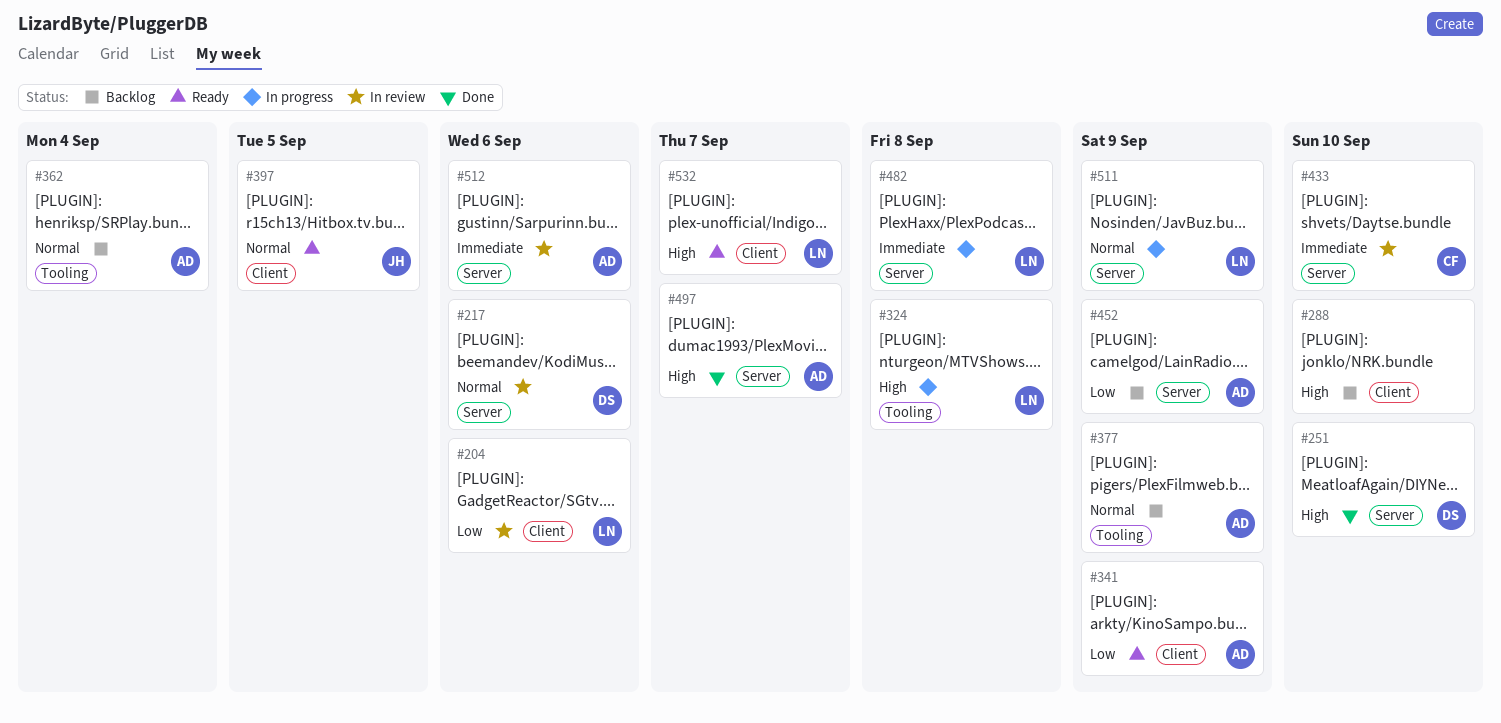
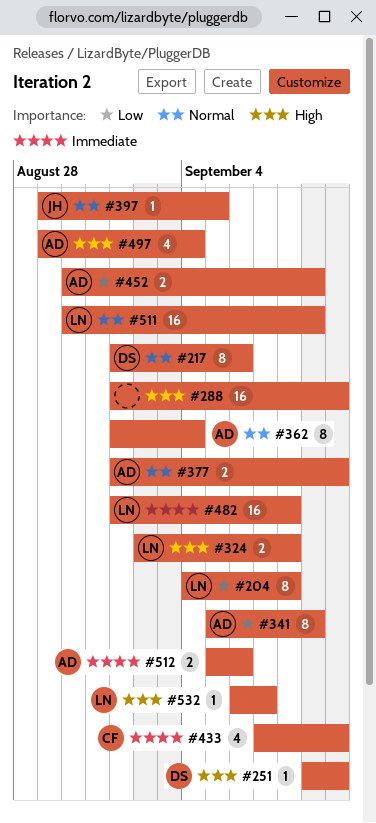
#204, due: Sep 6 -> Sep 8
#377, due: Sep 9 -> Sep 10
#497, due: Sep 7 -> Sep 4

